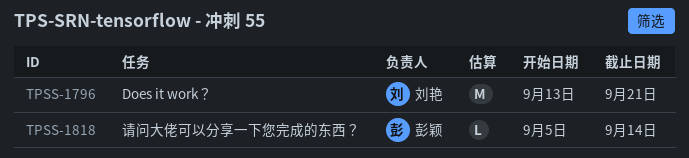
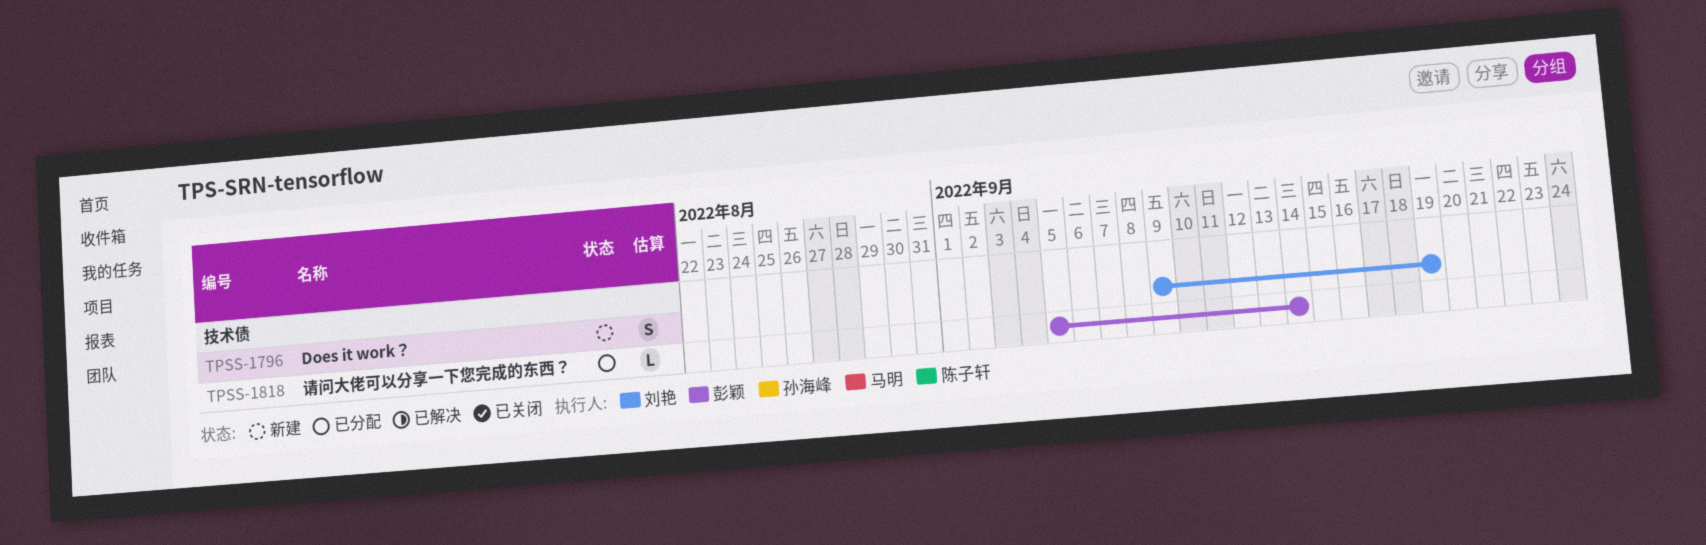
TPSS-1796, estimate: M -> S
TPSS-1796, start: Sep 13 -> Sep 9
TPSS-1796, due: Sep 21 -> Sep 19

